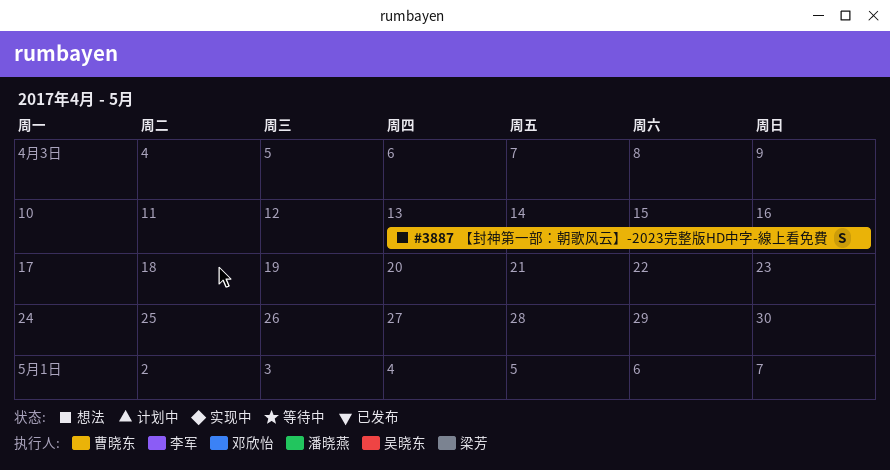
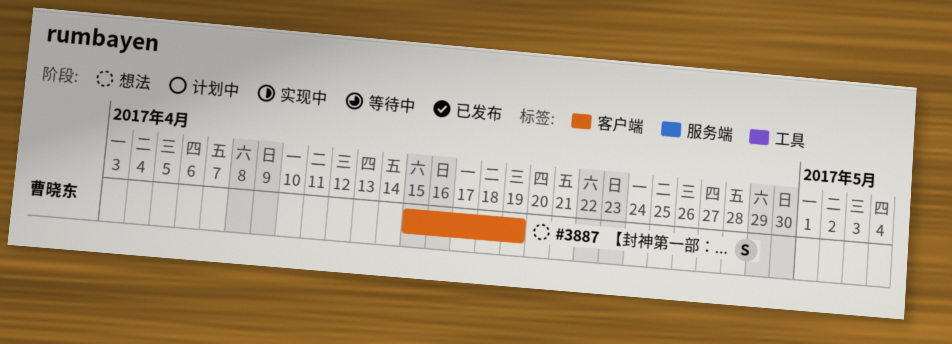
#3887, start: Apr 13 -> Apr 15
#3887, due: Apr 16 -> Apr 19

